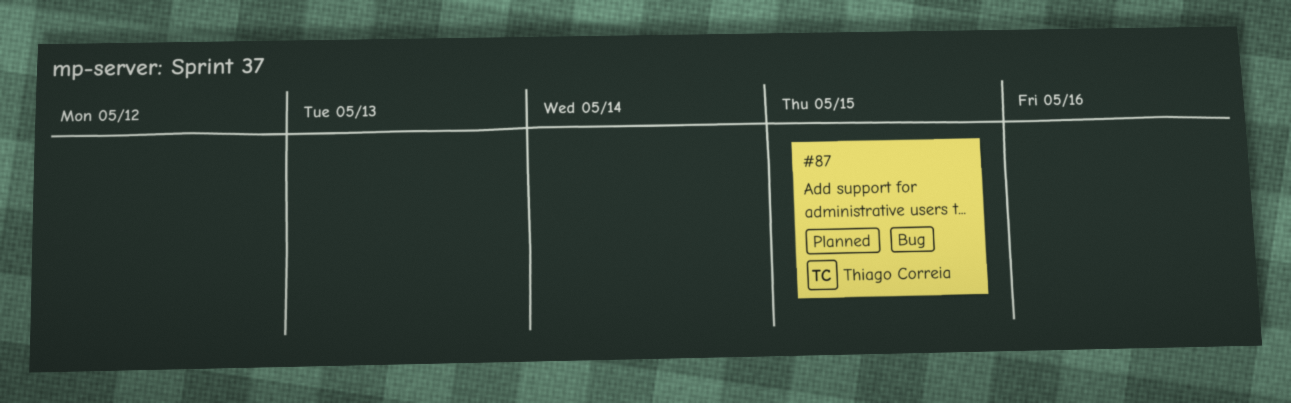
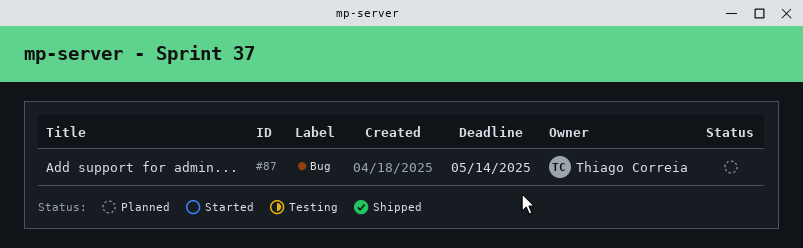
#87, due: May 15 -> May 14

